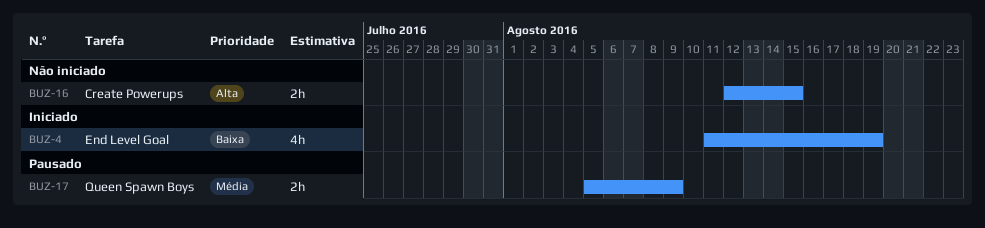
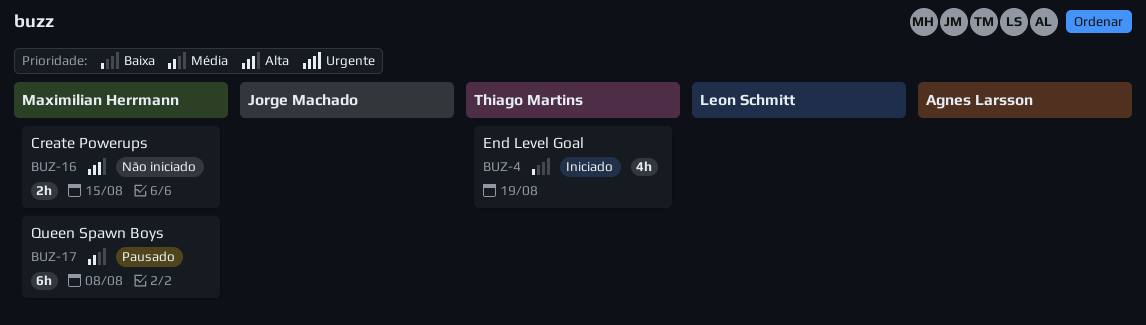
BUZ-17, estimate: 2h -> 6h
BUZ-17, due: Aug 9 -> Aug 8

